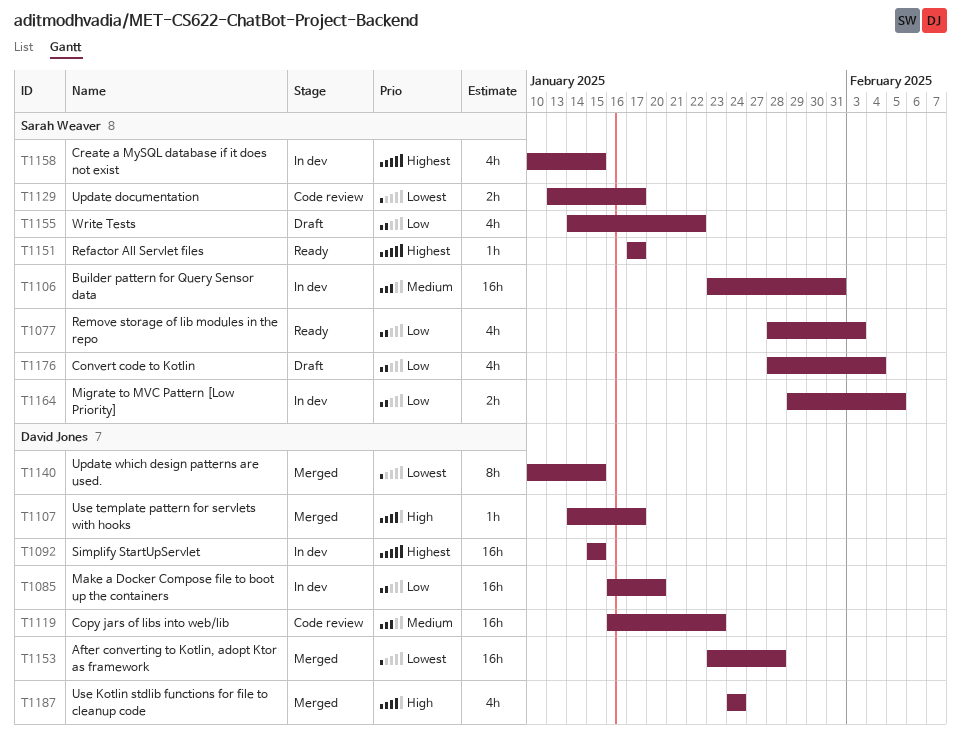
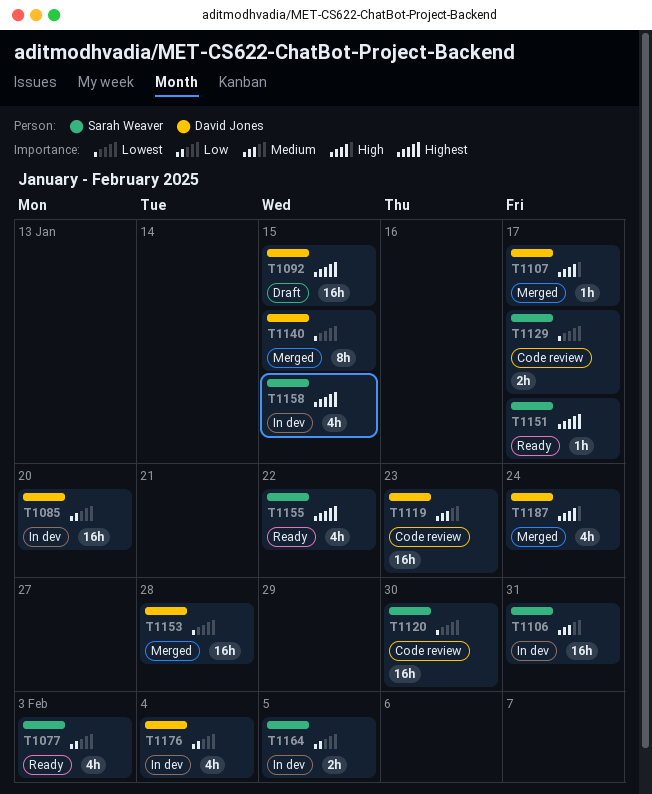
T1092, status: In dev -> Draft
T1120: none -> present
T1155, status: Draft -> Ready
T1155, priority: Low -> Highest
T1176, status: Draft -> In dev
T1176, owner: Sarah Weaver -> David Jones

